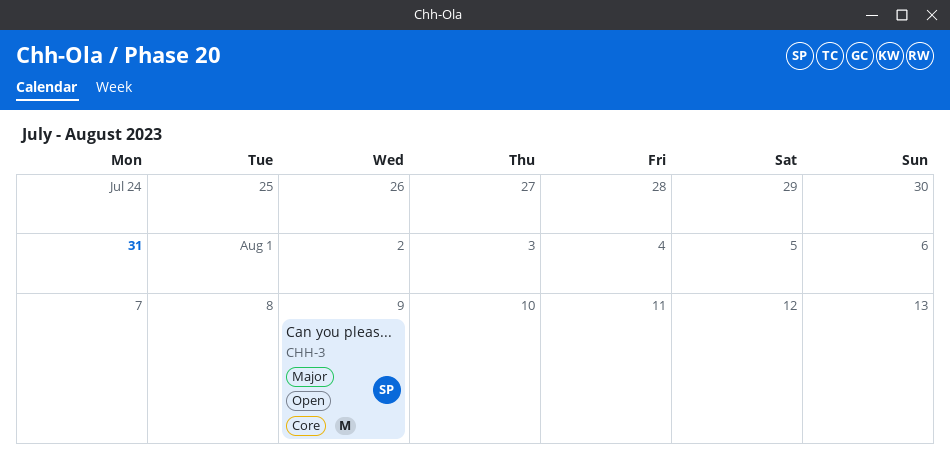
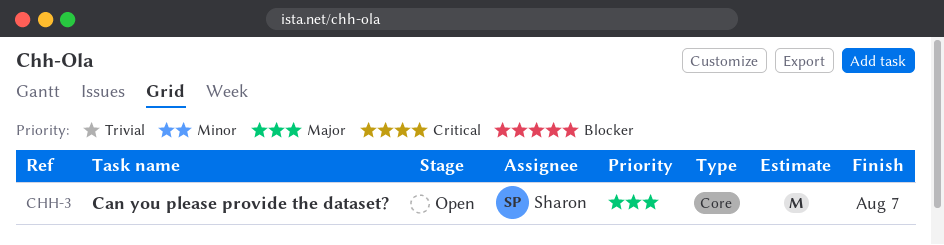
CHH-3, due: Aug 9 -> Aug 7

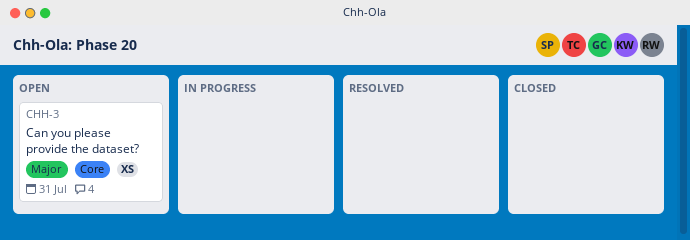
CHH-3, estimate: M -> XS
CHH-3, due: Aug 7 -> Jul 31

